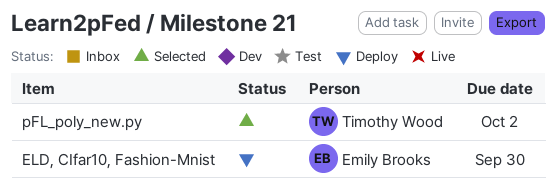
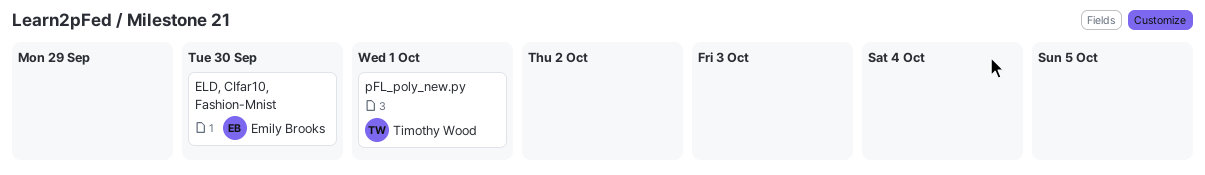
pFL_poly_new.py, due: Oct 2 -> Oct 1

